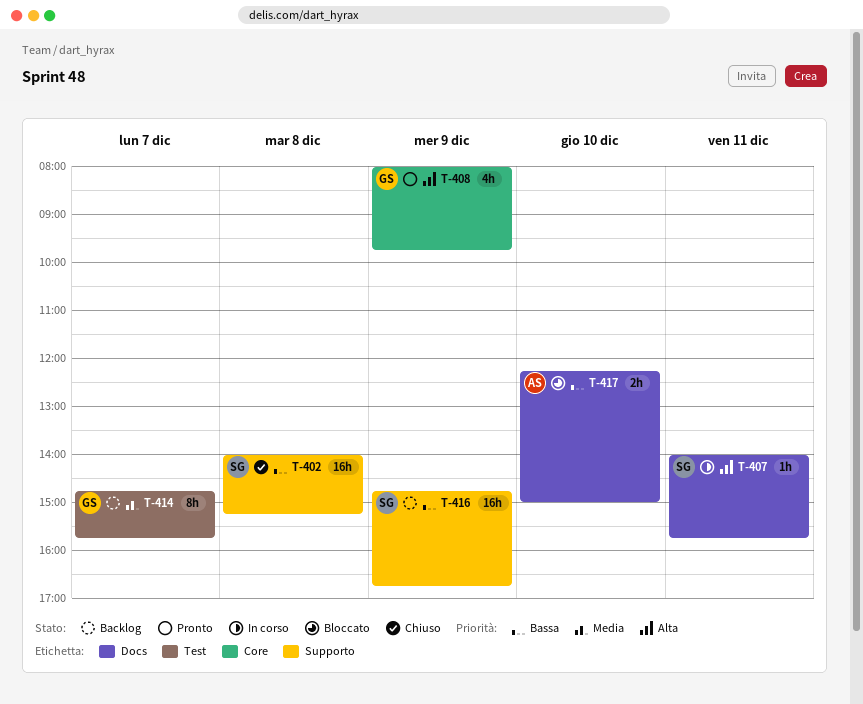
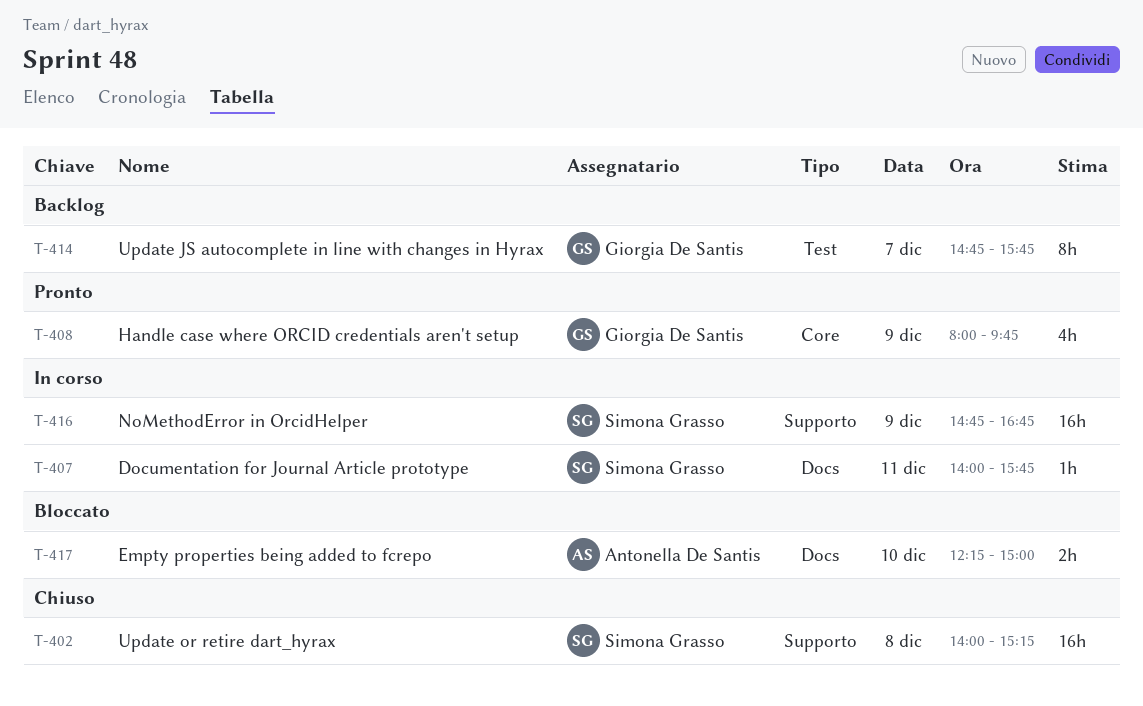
T-416, status: Backlog -> In corso

